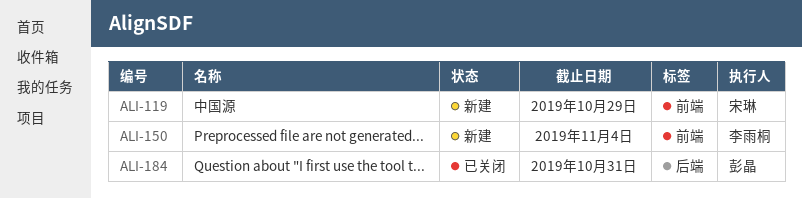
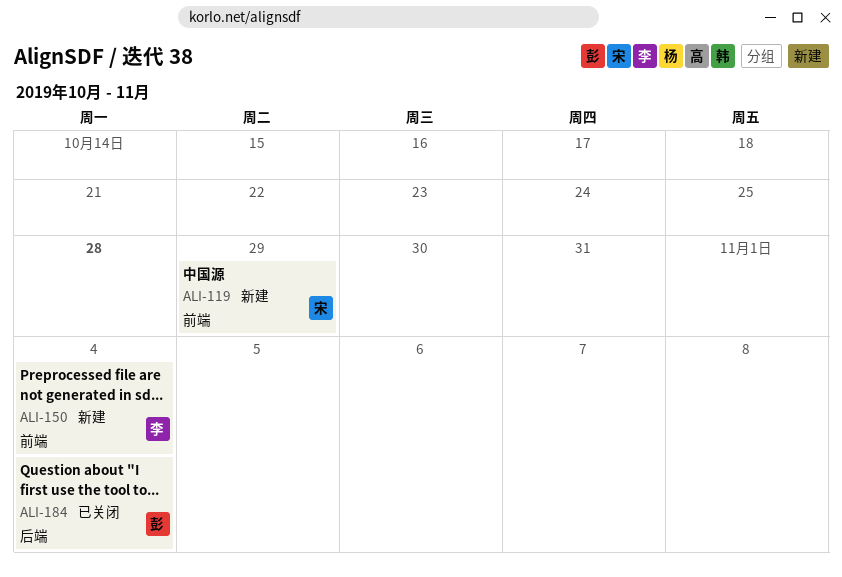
ALI-184, due: Oct 31 -> Nov 4

